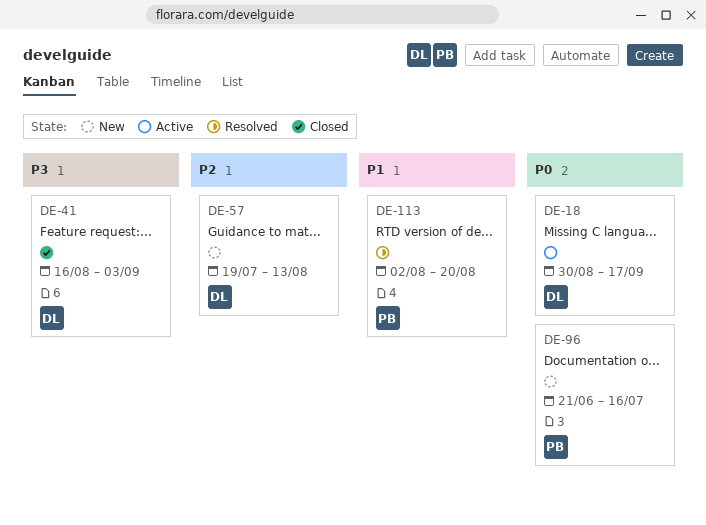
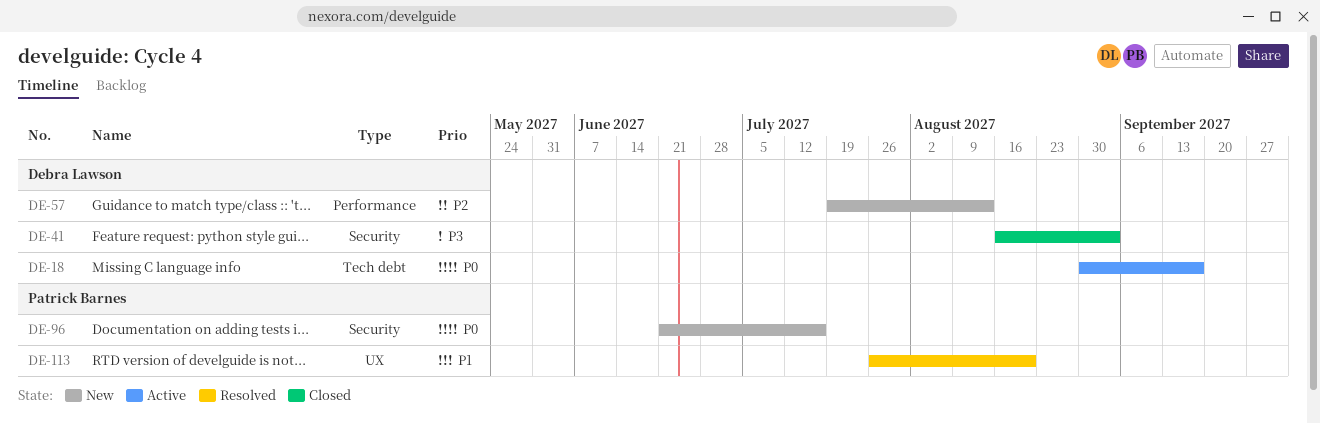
DE-113, start: Aug 2 -> Jul 26

